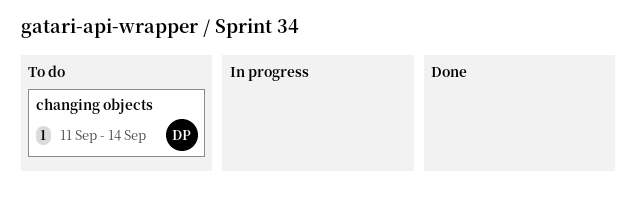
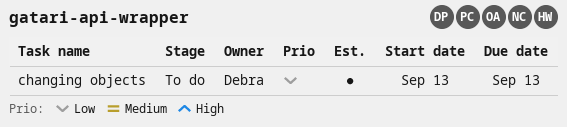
changing objects, start: Sep 11 -> Sep 13
changing objects, due: Sep 14 -> Sep 13

